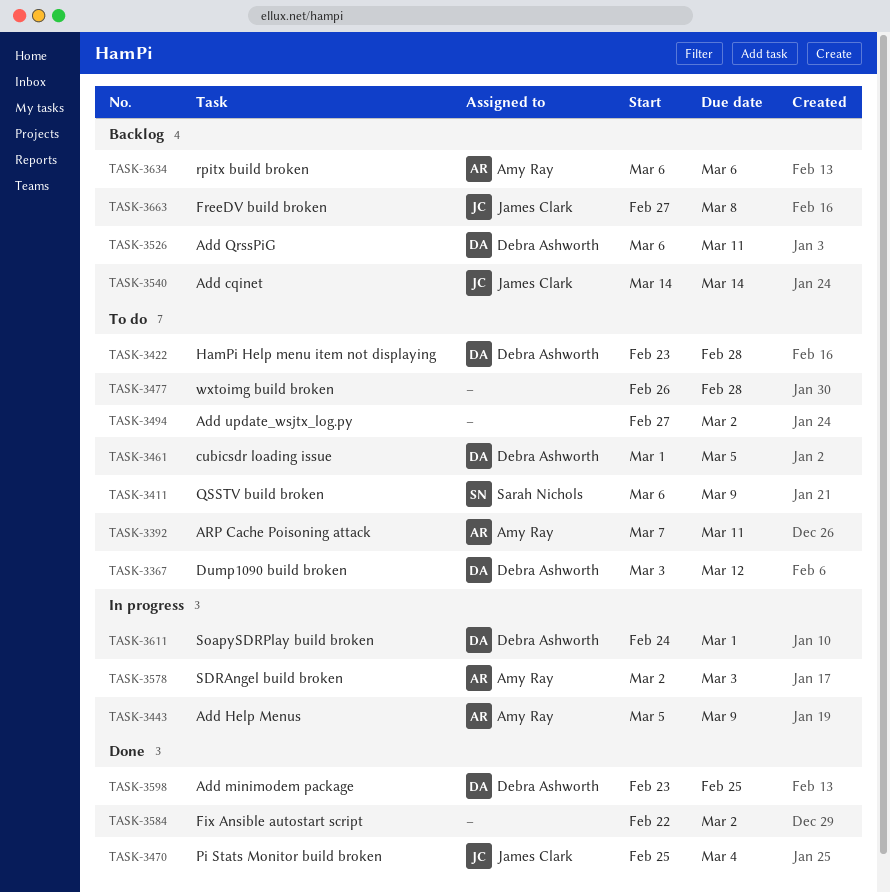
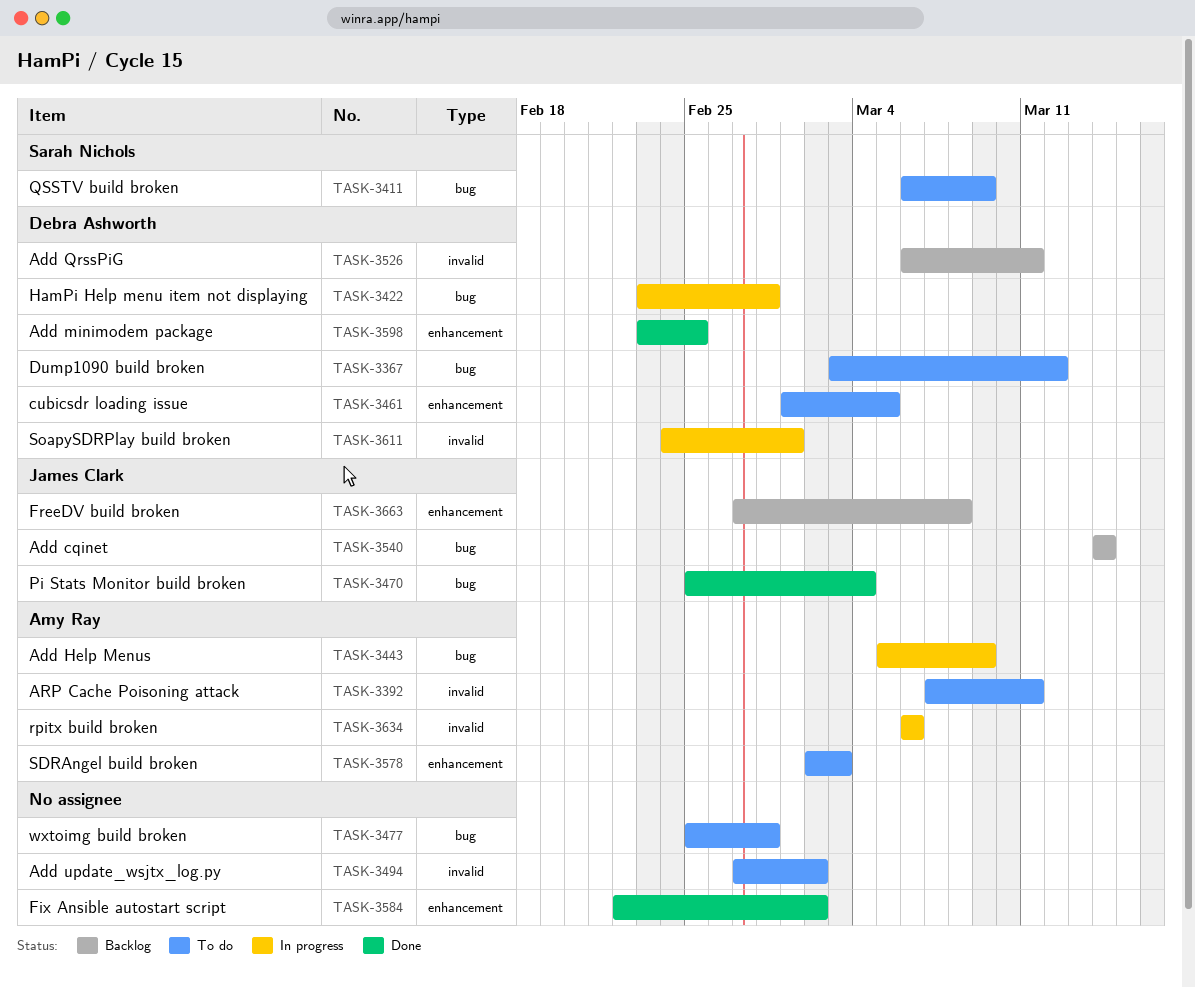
TASK-3422, status: To do -> In progress
TASK-3477, start: Feb 26 -> Feb 25
TASK-3578, status: In progress -> To do
TASK-3634, status: Backlog -> In progress

